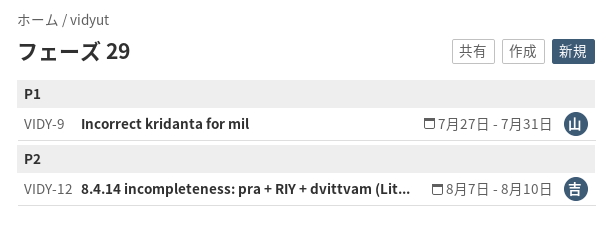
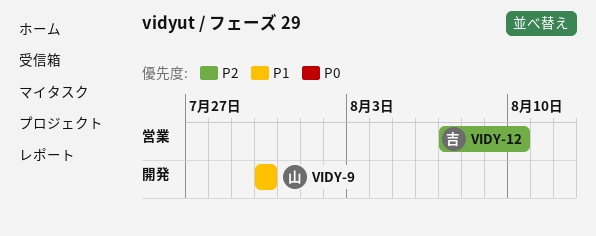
VIDY-9, start: Jul 27 -> Jul 30
VIDY-9, due: Jul 31 -> Jul 30

